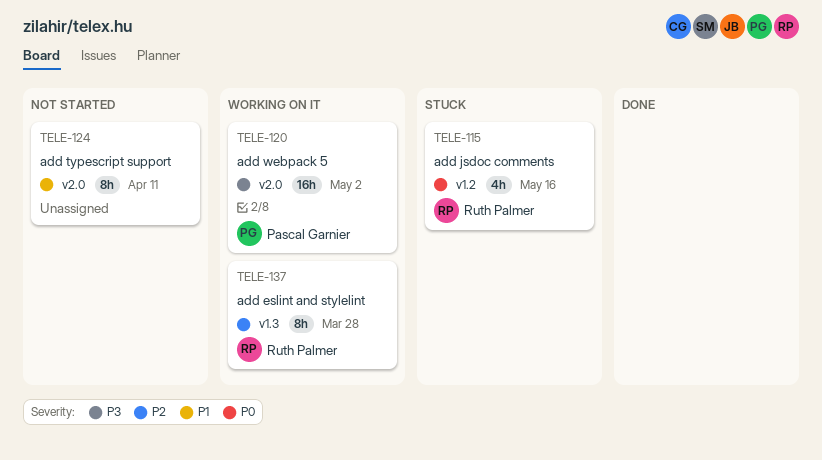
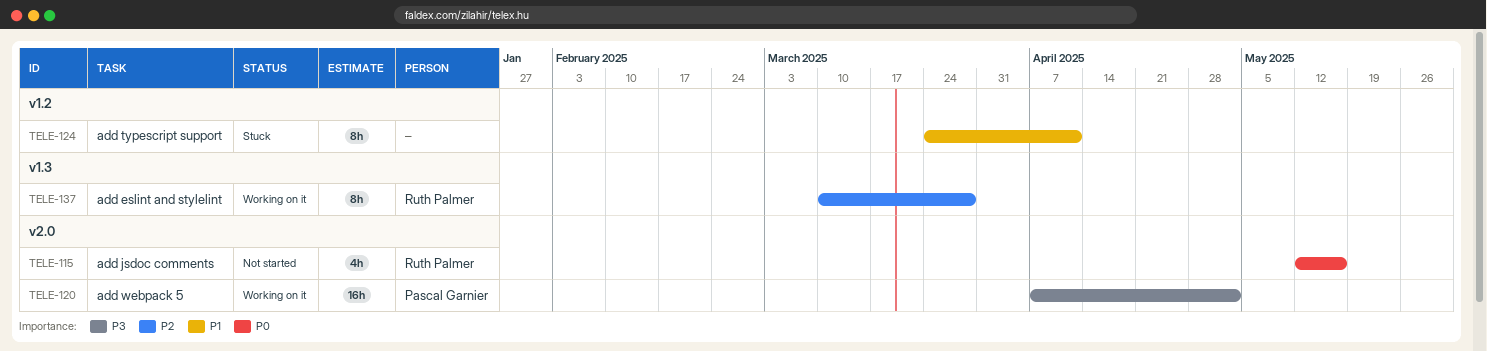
TELE-115, status: Stuck -> Not started
TELE-115, label: v1.2 -> v2.0
TELE-124, status: Not started -> Stuck
TELE-124, label: v2.0 -> v1.2

